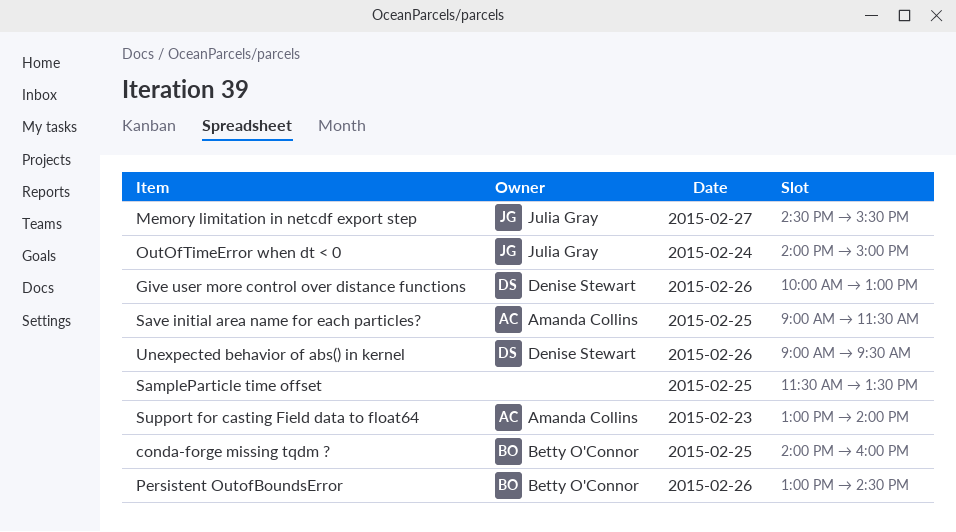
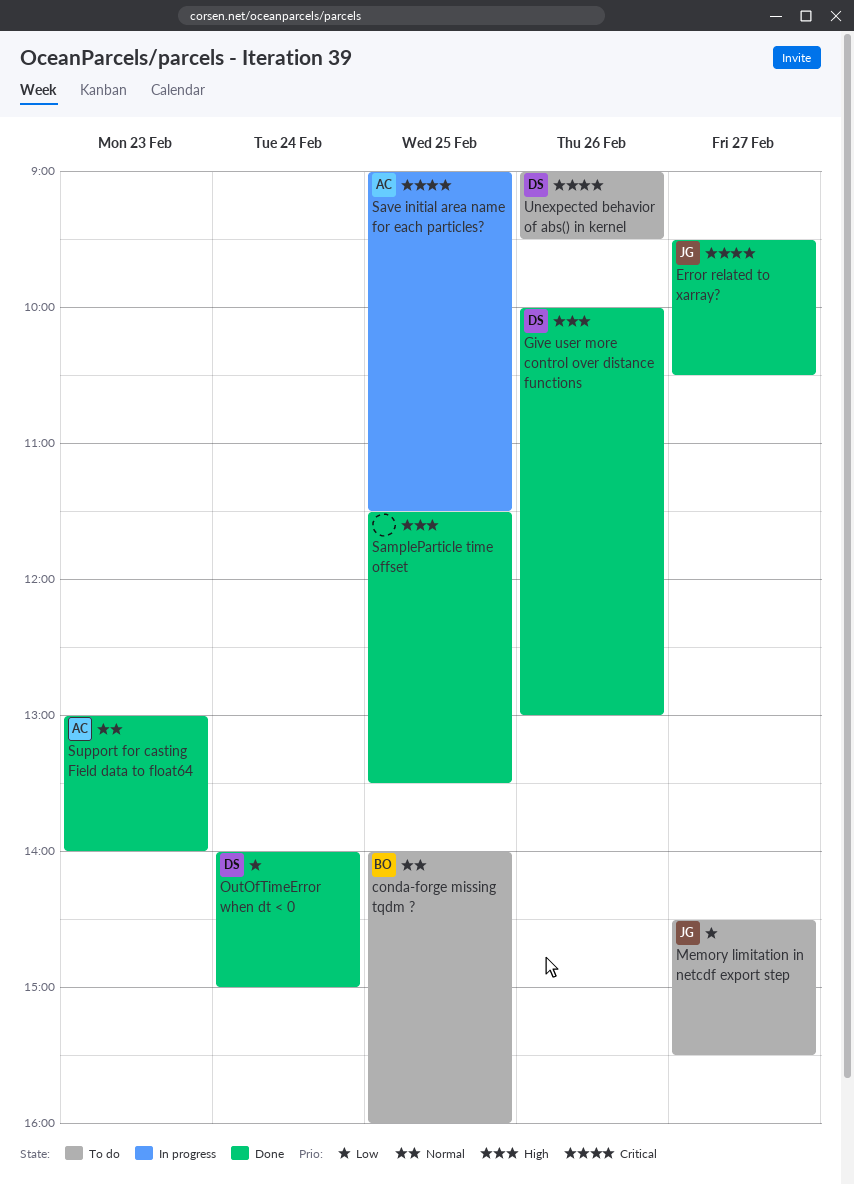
Error related to xarray?: none -> present
OutOfTimeError when dt < 0, owner: Julia Gray -> Denise Stewart
Persistent OutofBoundsError: present -> none

